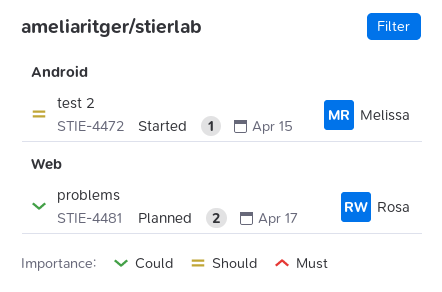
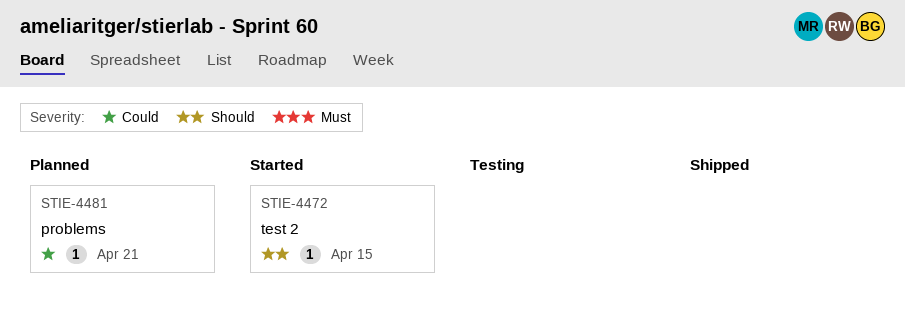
STIE-4481, estimate: 2 -> 1
STIE-4481, due: Apr 17 -> Apr 21

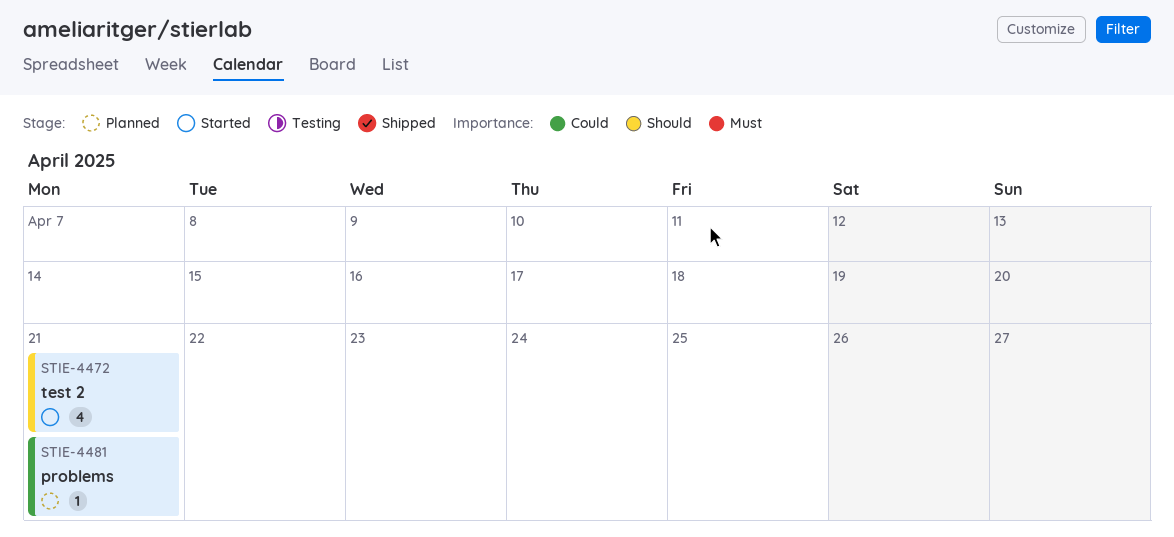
STIE-4472, estimate: 1 -> 4
STIE-4472, due: Apr 15 -> Apr 21

